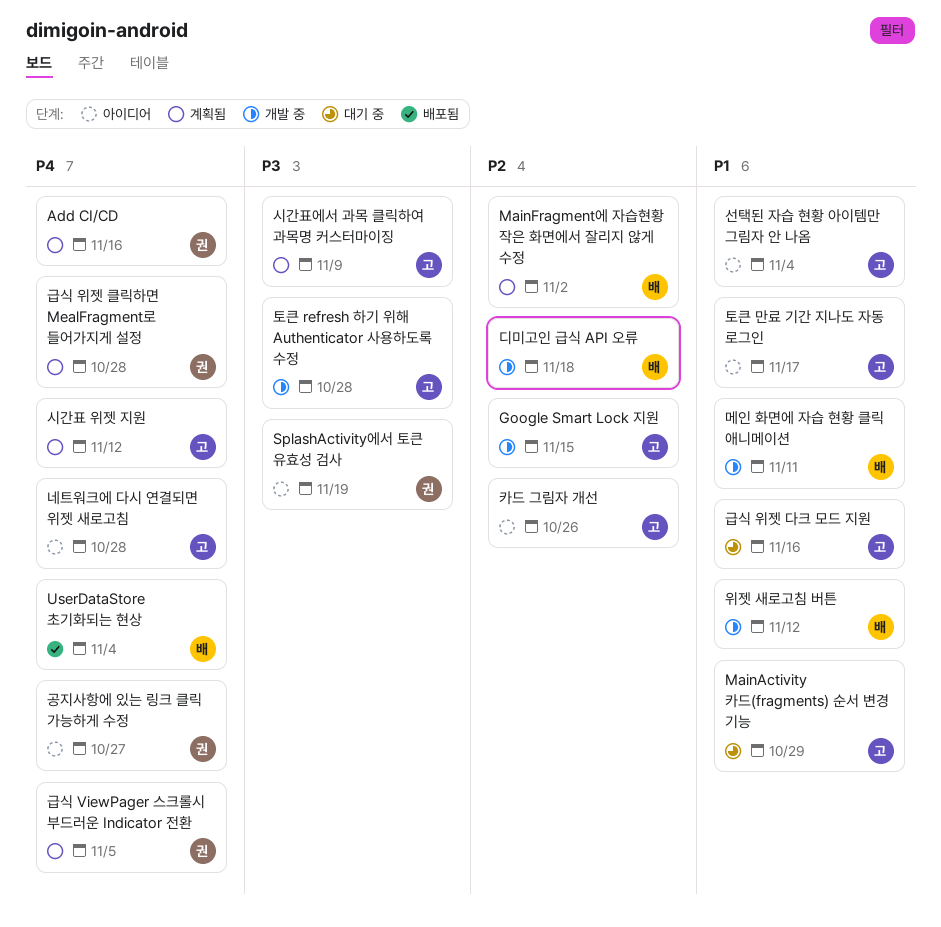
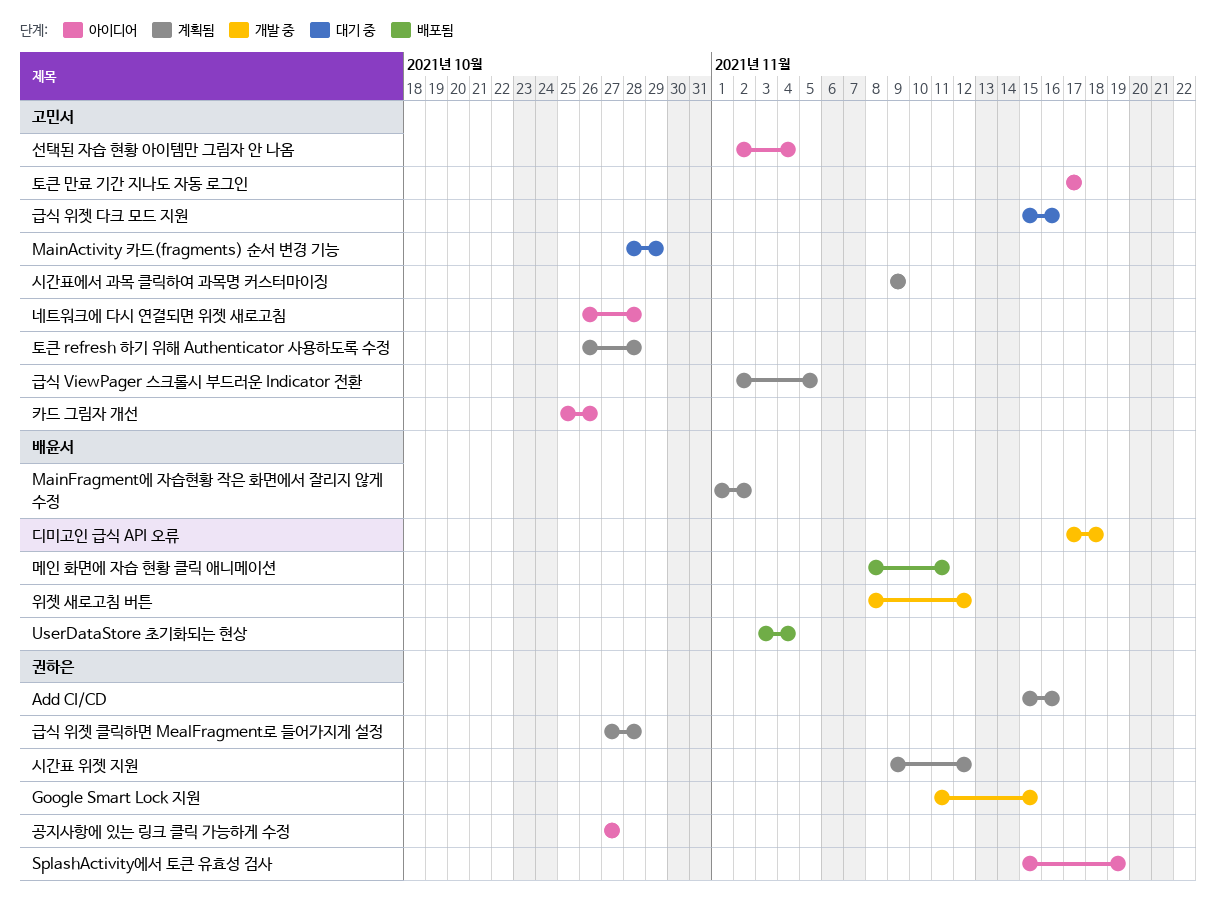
Google Smart Lock 지원, owner: 고민서 -> 권하은
급식 ViewPager 스크롤시 부드러운 Indicator 전환, owner: 권하은 -> 고민서
메인 화면에 자습 현황 클릭 애니메이션, status: 개발 중 -> 배포됨
시간표 위젯 지원, owner: 고민서 -> 권하은
토큰 refresh 하기 위해 Authenticator 사용하도록 수정, status: 개발 중 -> 계획됨

